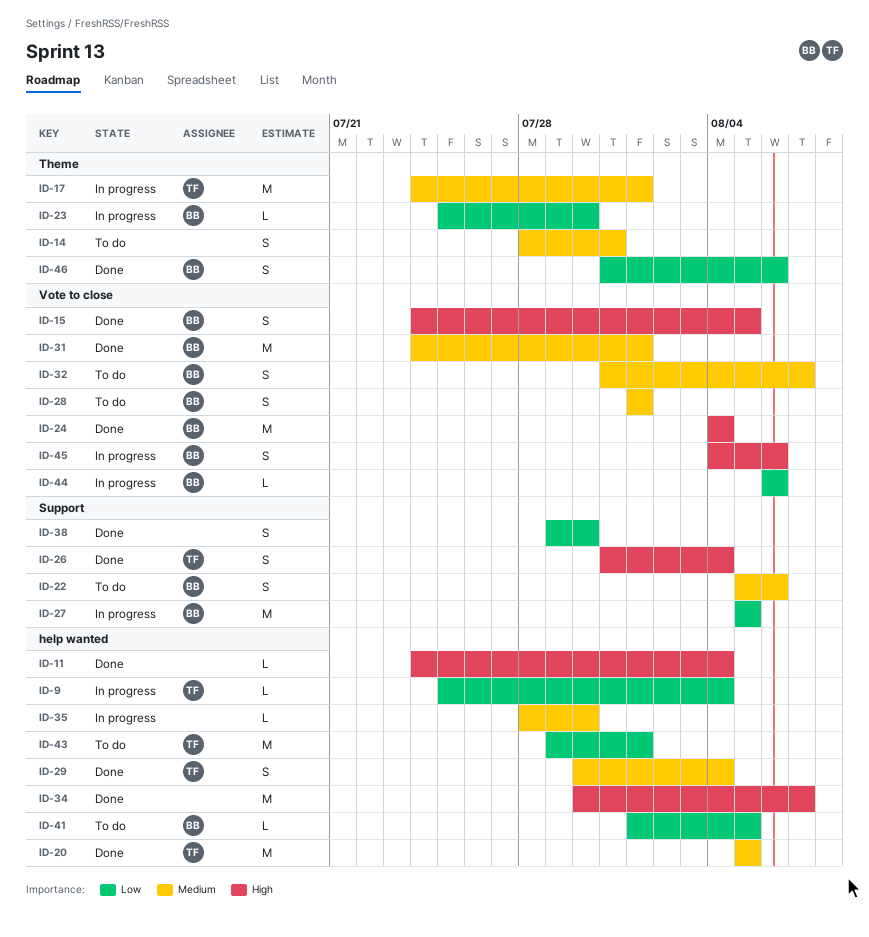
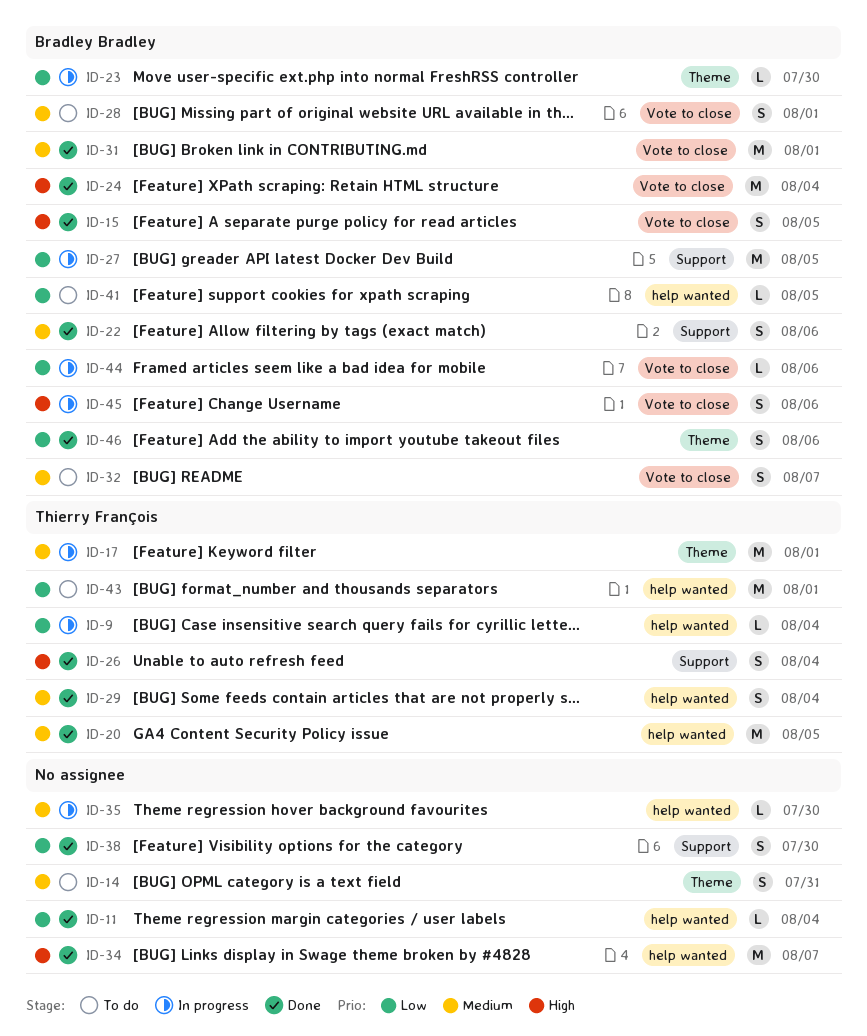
ID-11, priority: High -> Low
ID-22, status: To do -> Done

